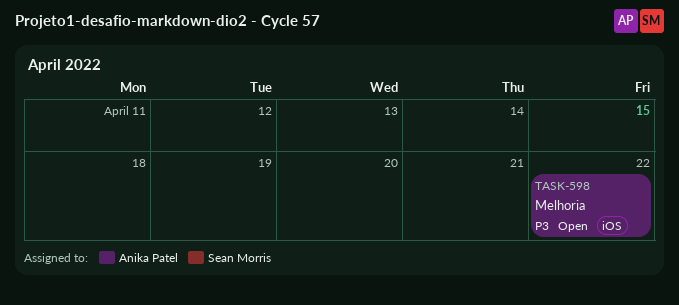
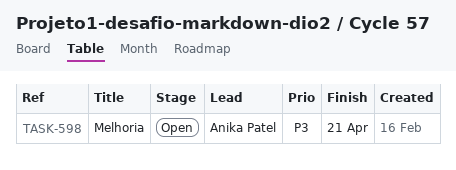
TASK-598, due: Apr 22 -> Apr 21

